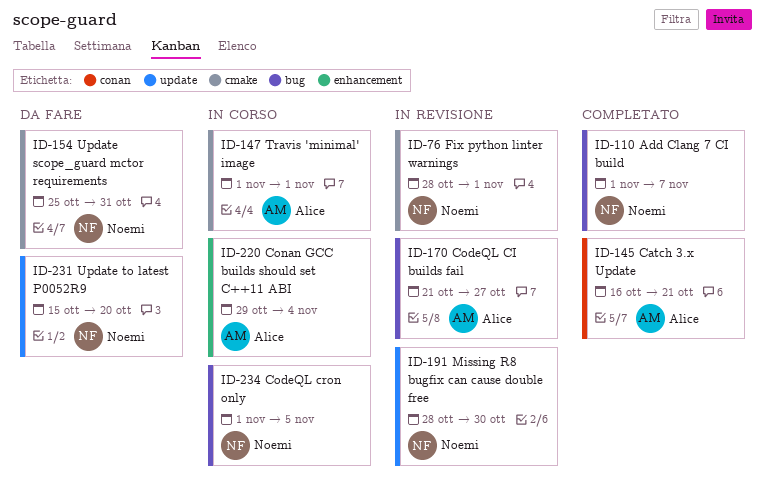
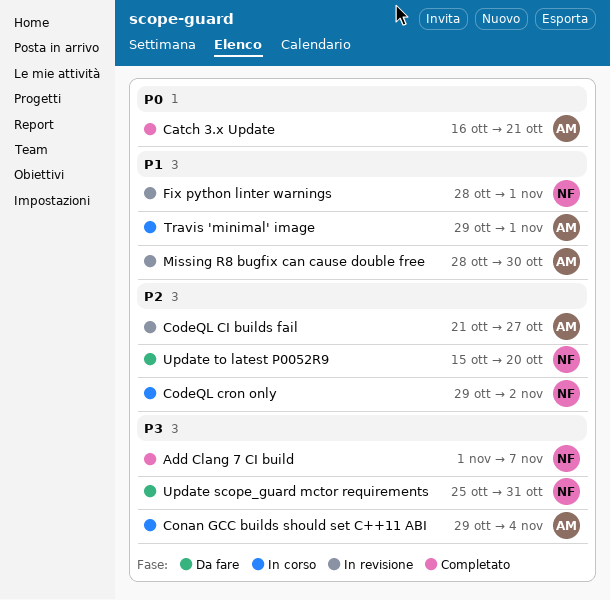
CodeQL cron only, start: Nov 1 -> Oct 29
CodeQL cron only, due: Nov 5 -> Nov 2
Missing R8 bugfix can cause double free, owner: Noemi -> Alice
Travis 'minimal' image, start: Nov 1 -> Oct 29

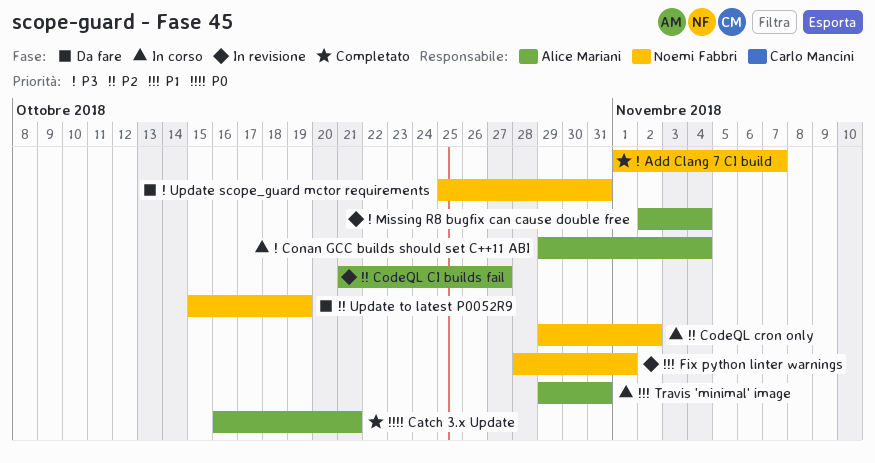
Missing R8 bugfix can cause double free, priority: P1 -> P3
Missing R8 bugfix can cause double free, start: Oct 28 -> Nov 2
Missing R8 bugfix can cause double free, due: Oct 30 -> Nov 4
Travis 'minimal' image, due: Nov 1 -> Oct 31
Update to latest P0052R9, due: Oct 20 -> Oct 19

